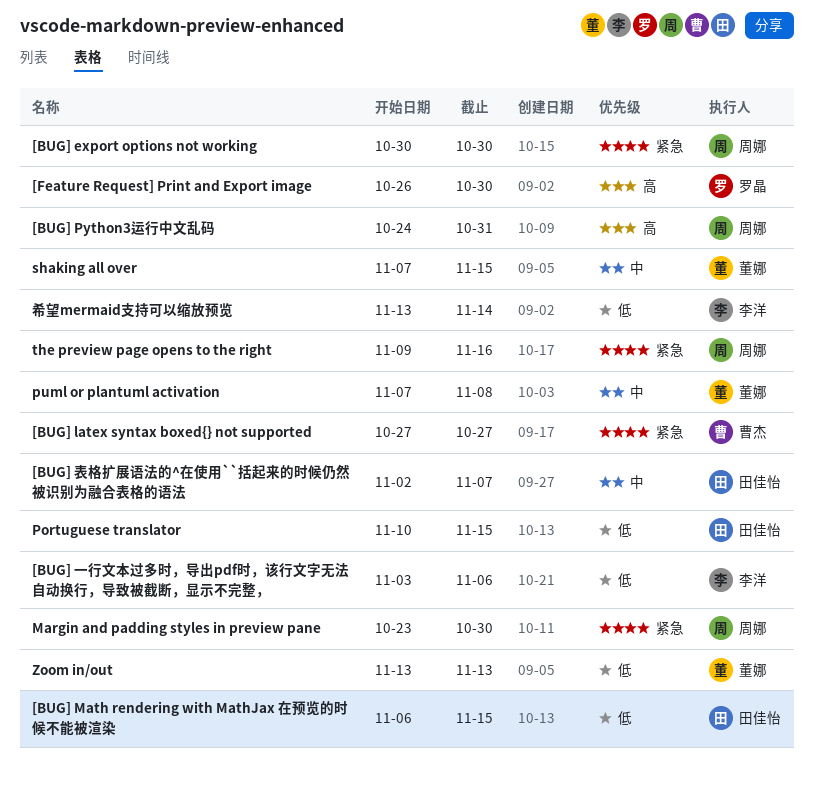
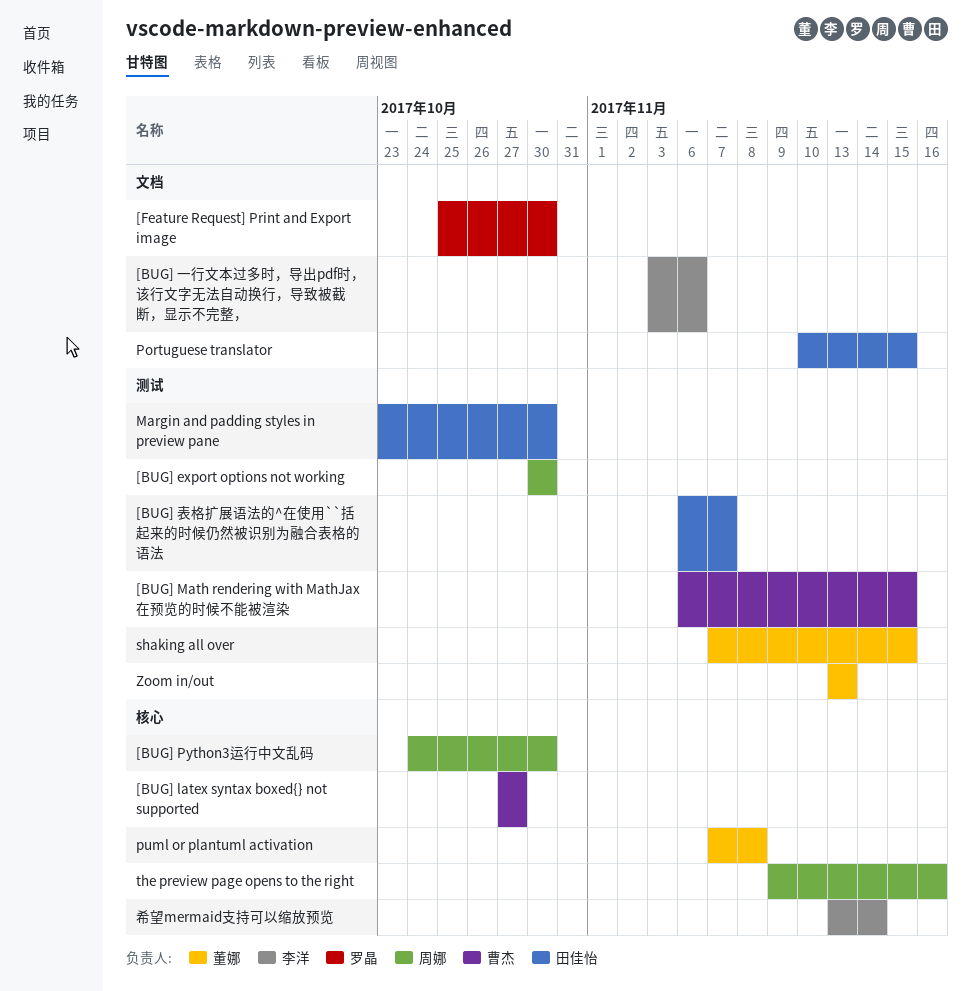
[BUG] Math rendering with MathJax 在预览的时候不能被渲染, owner: 田佳怡 -> 曹杰
[BUG] Python3运行中文乱码, due: Oct 31 -> Oct 30
[BUG] 表格扩展语法的^在使用``括起来的时候仍然被识别为融合表格的语法, start: Nov 2 -> Nov 6
[Feature Request] Print and Export image, start: Oct 26 -> Oct 25
Margin and padding styles in preview pane, owner: 周娜 -> 田佳怡

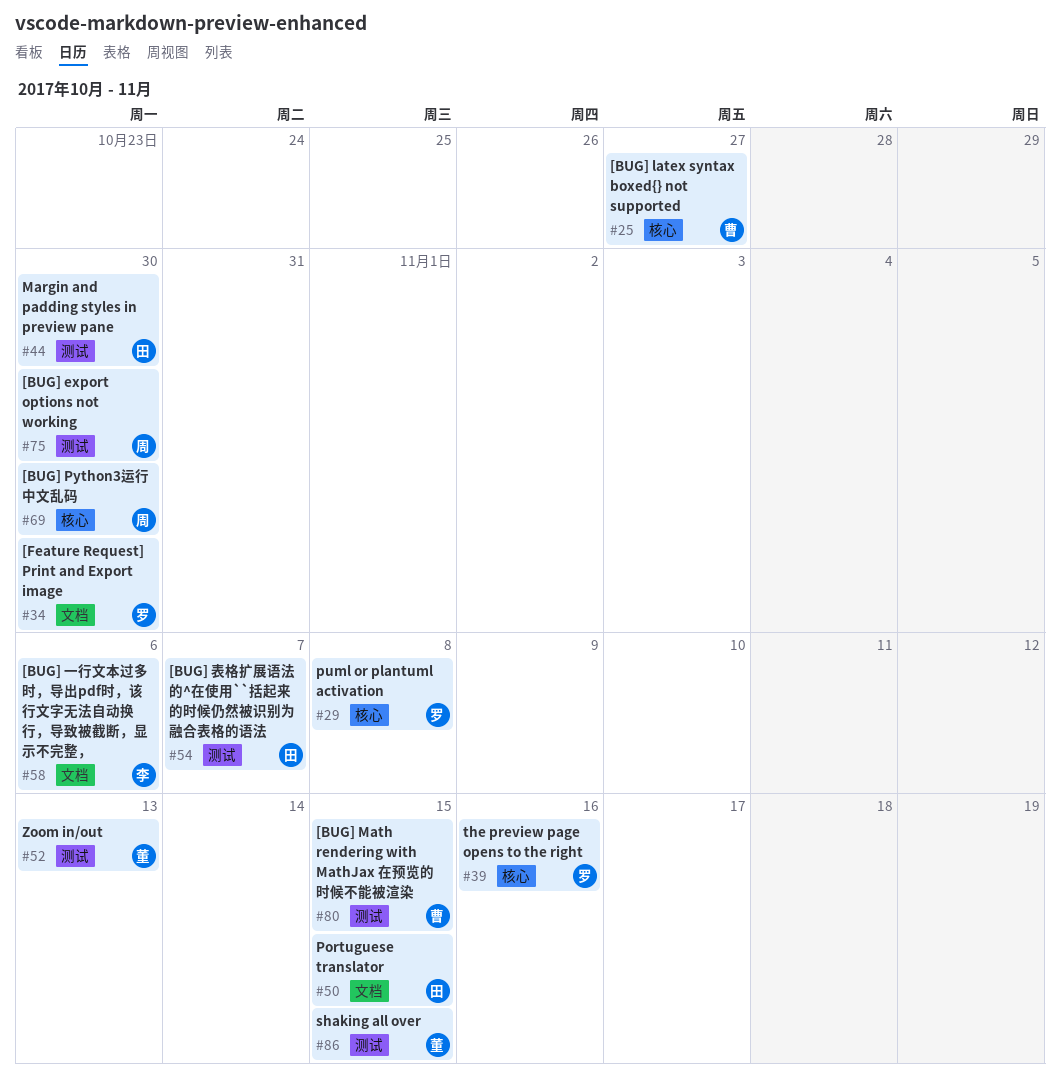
puml or plantuml activation, owner: 董娜 -> 罗晶
the preview page opens to the right, owner: 周娜 -> 罗晶
希望mermaid支持可以缩放预览: present -> none

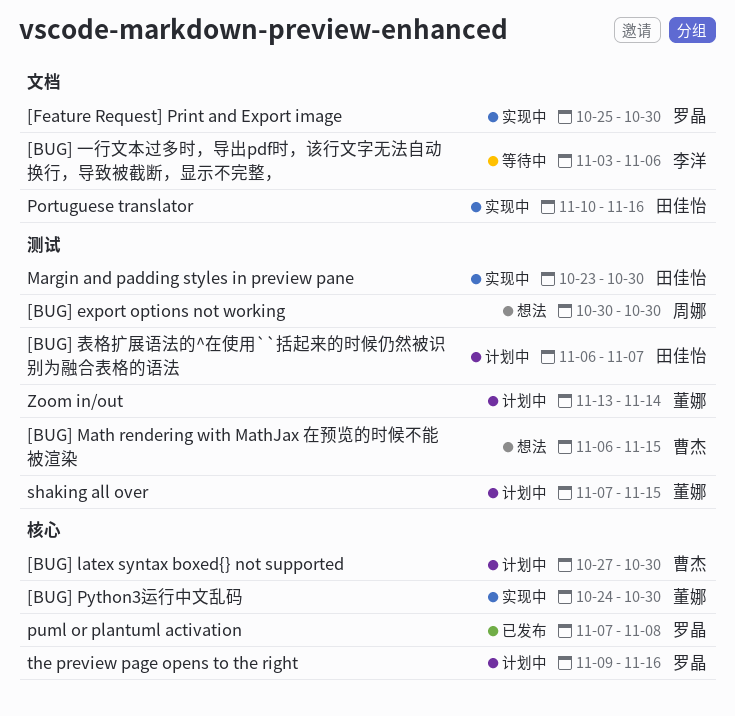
[BUG] latex syntax boxed{} not supported, due: Oct 27 -> Oct 30
[BUG] Python3运行中文乱码, owner: 周娜 -> 董娜
Portuguese translator, due: Nov 15 -> Nov 16
Zoom in/out, due: Nov 13 -> Nov 14

